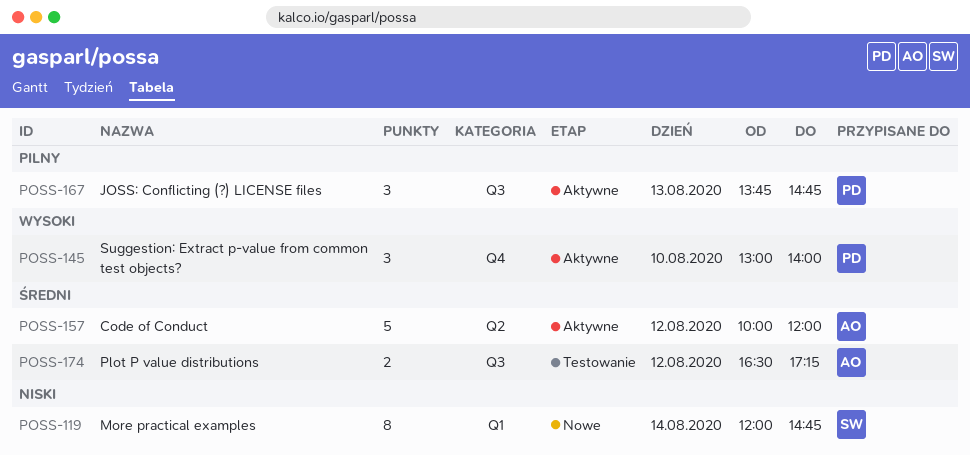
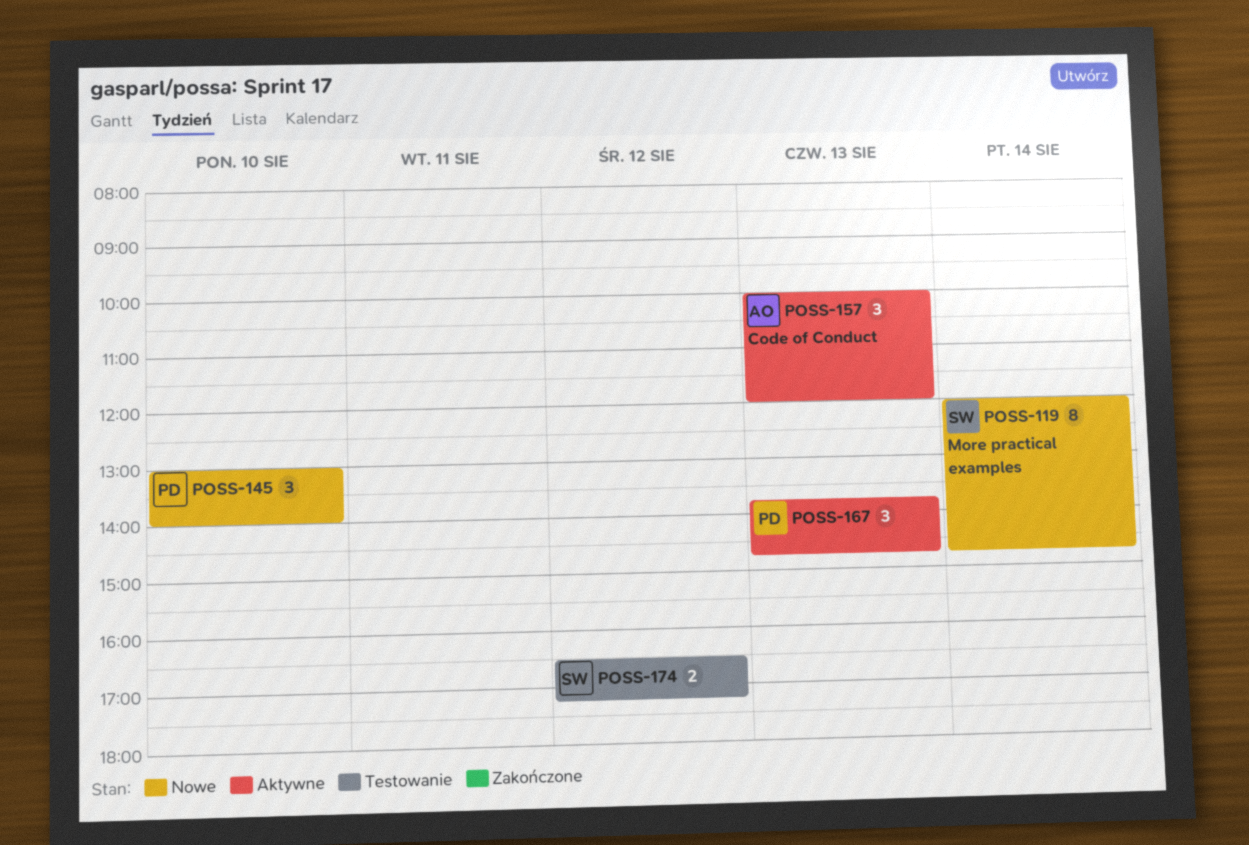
POSS-145, status: Aktywne -> Nowe
POSS-157, estimate: 5 -> 3
POSS-157, day: Aug 12 -> Aug 13
POSS-174, owner: AO -> SW

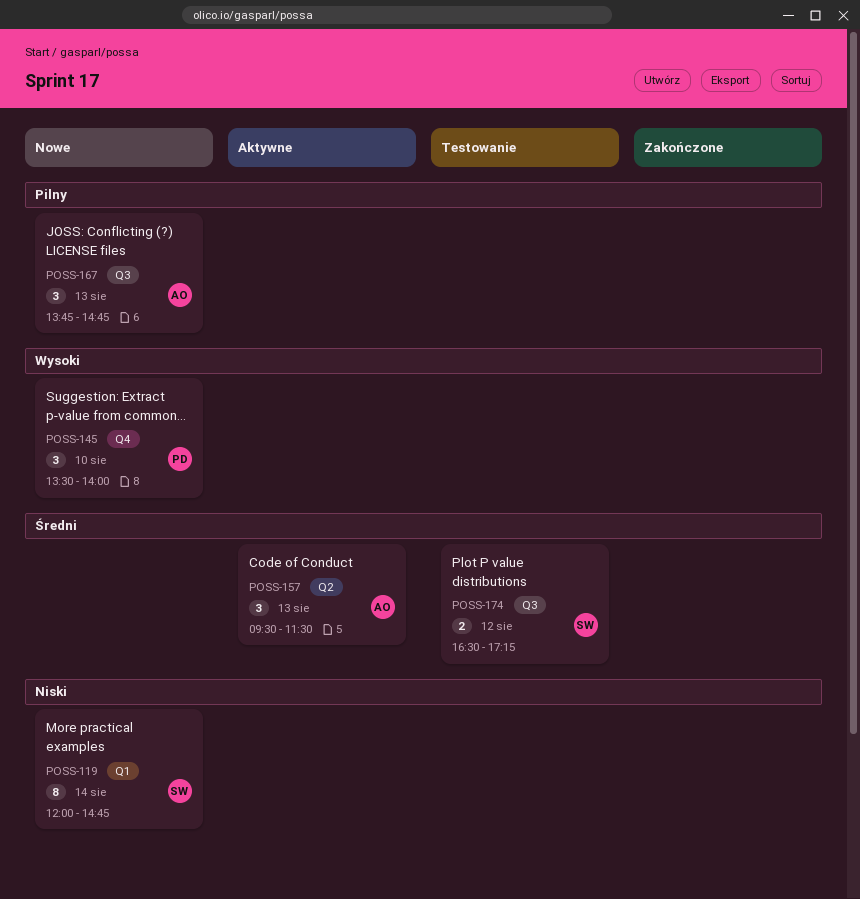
POSS-145, begins: 13:00 -> 13:30
POSS-157, begins: 10:00 -> 09:30
POSS-157, ends: 12:00 -> 11:30
POSS-167, status: Aktywne -> Nowe
POSS-167, owner: PD -> AO

